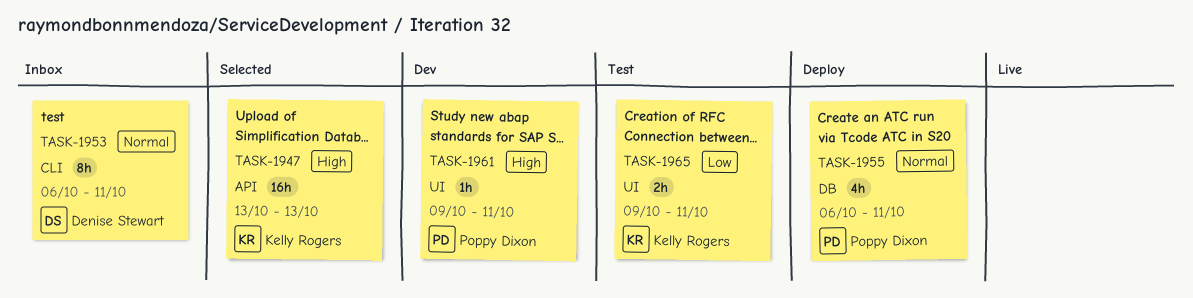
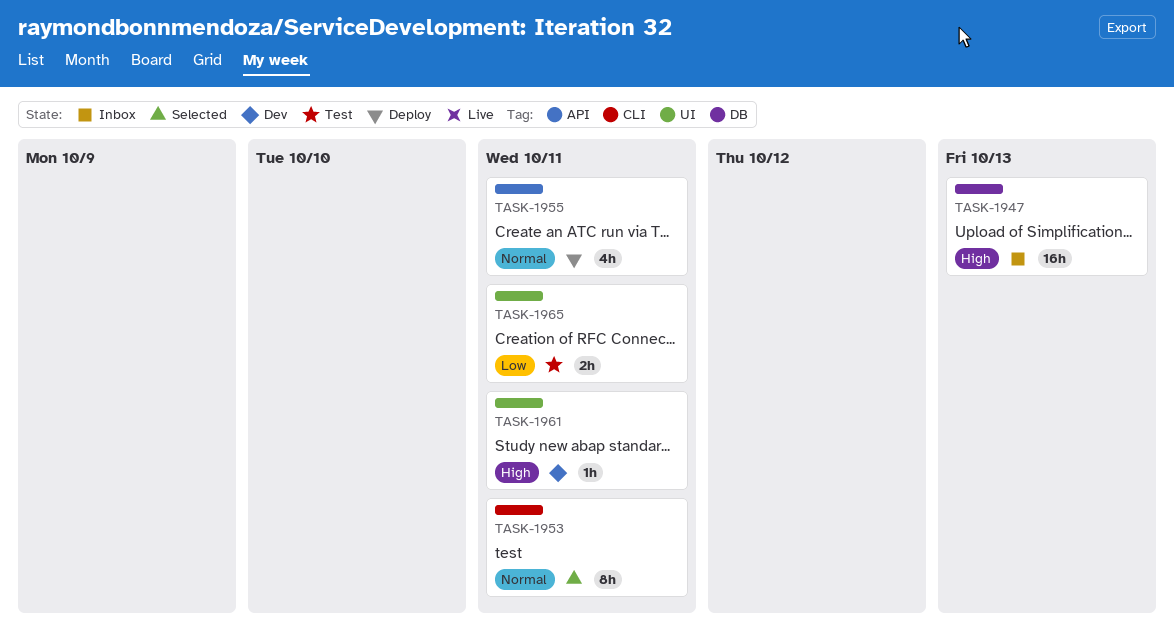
TASK-1947, status: Selected -> Inbox
TASK-1947, label: API -> DB
TASK-1953, status: Inbox -> Selected
TASK-1955, label: DB -> API

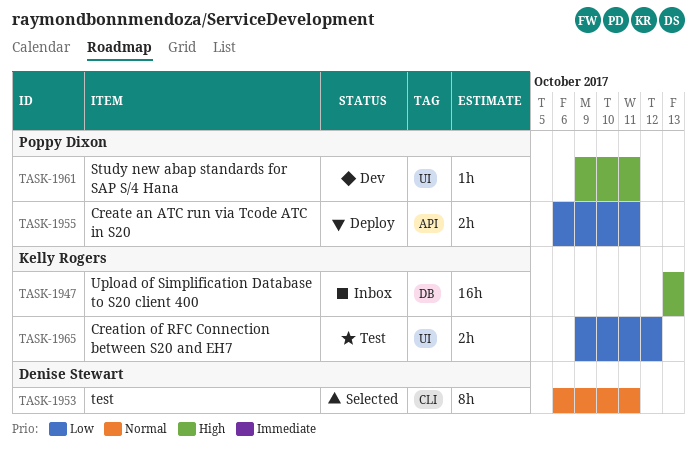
TASK-1955, priority: Normal -> Low
TASK-1955, estimate: 4h -> 2h
TASK-1965, due: Oct 11 -> Oct 12

